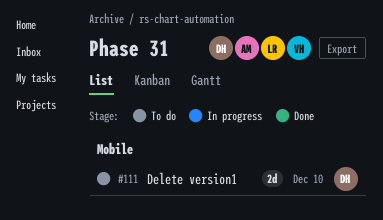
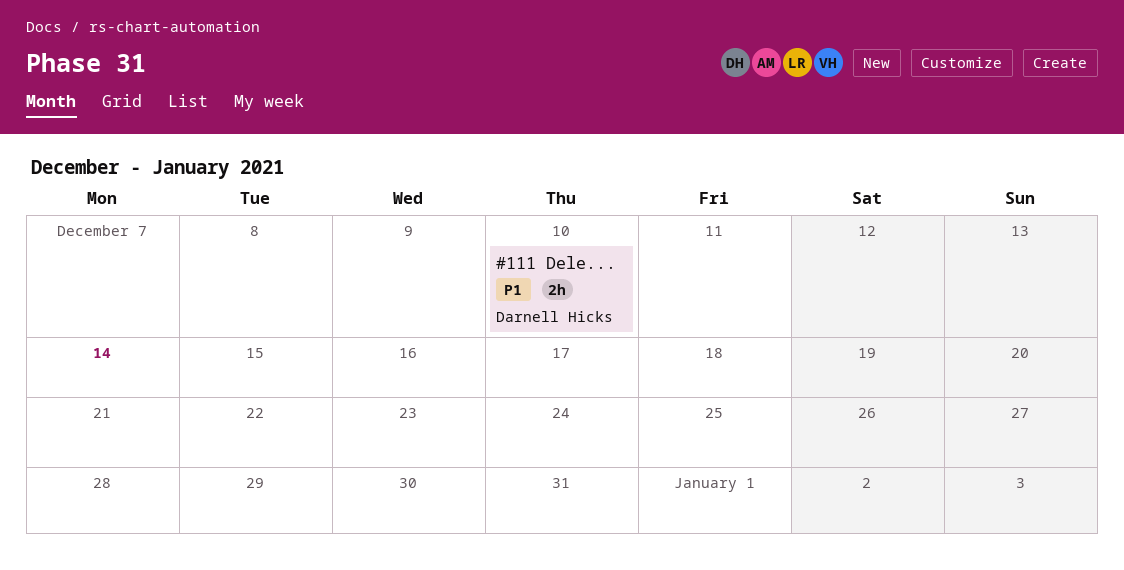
#111, estimate: 2d -> 2h

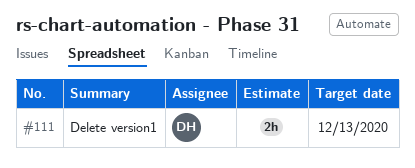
#111, due: Dec 10 -> Dec 13

